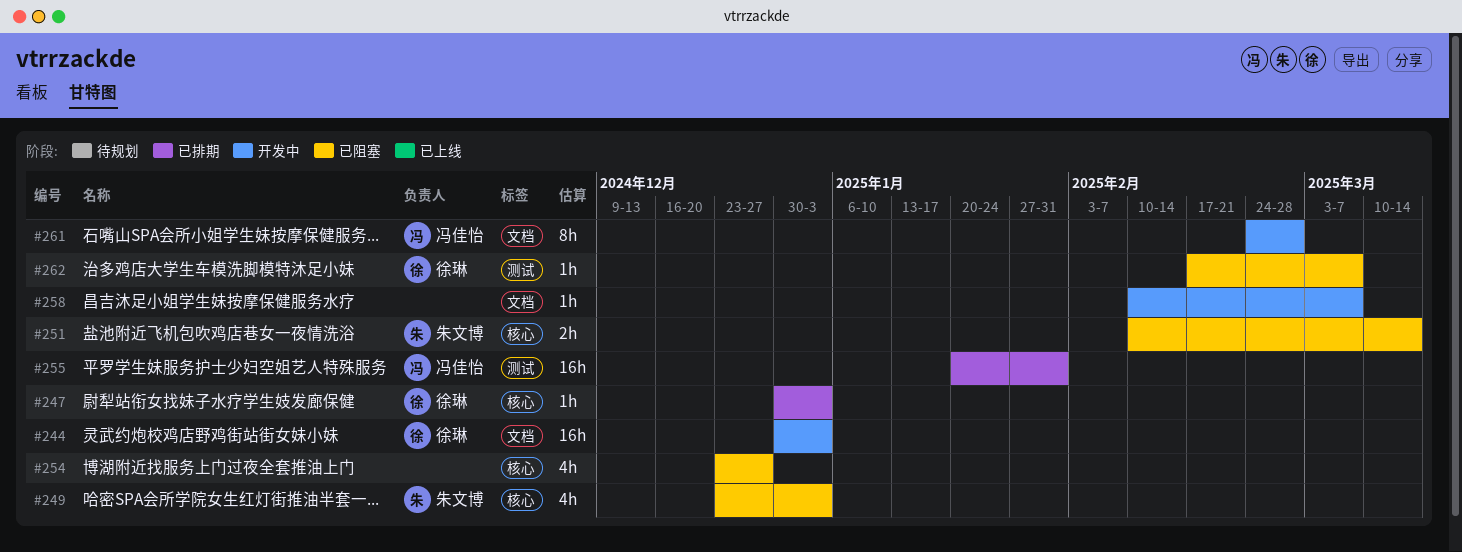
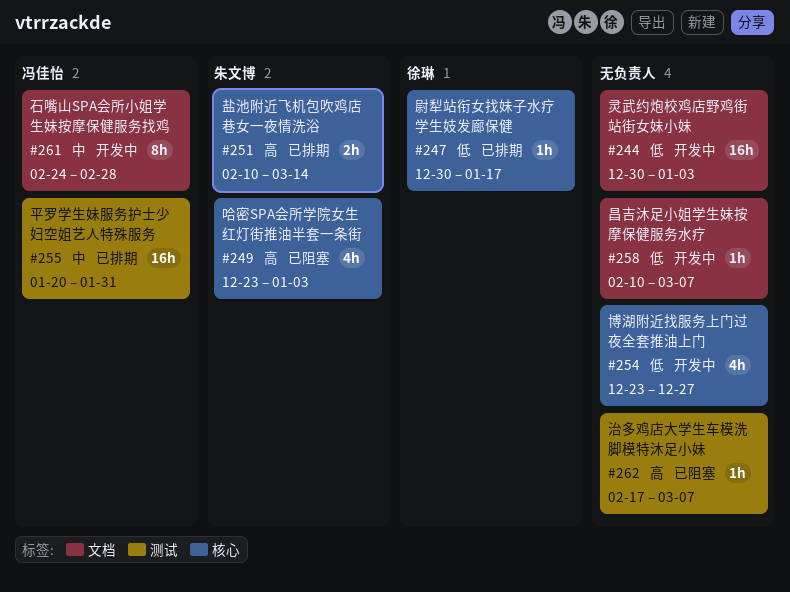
#244, owner: 徐琳 -> none
#247, due: Jan 3 -> Jan 17
#251, status: 已阻塞 -> 已排期
#254, status: 已阻塞 -> 开发中
#262, owner: 徐琳 -> none

